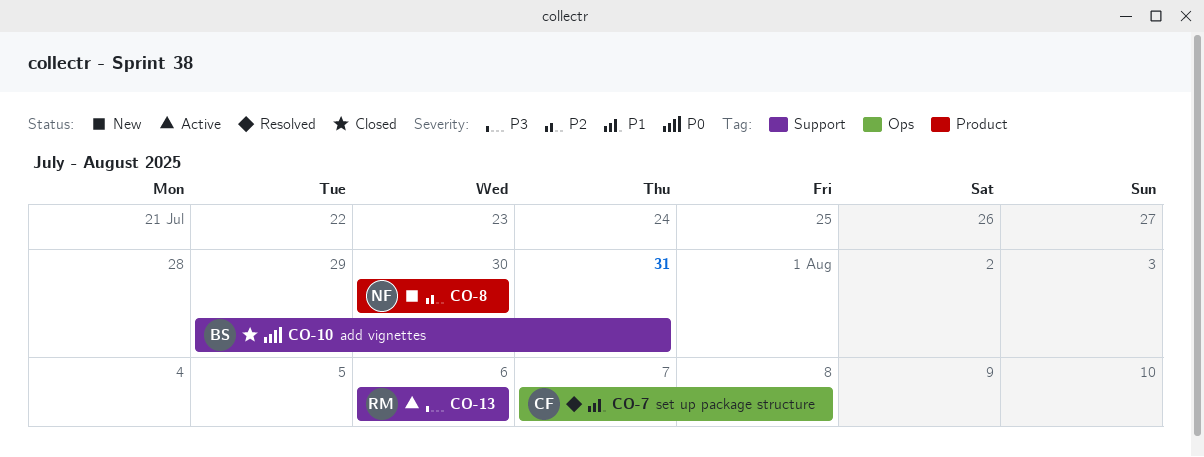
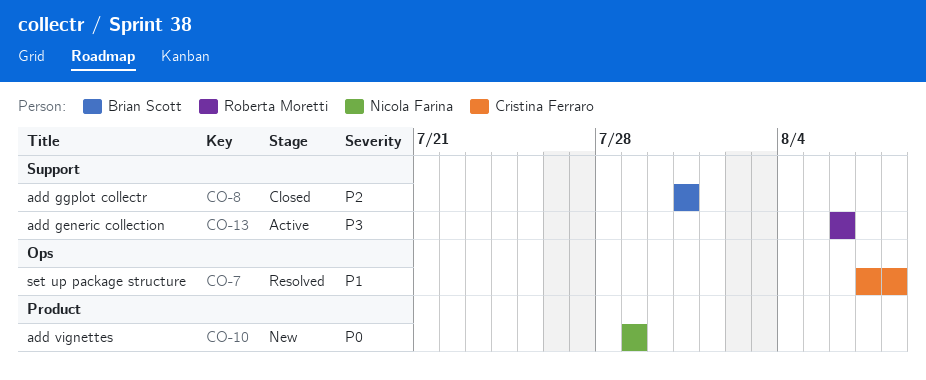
CO-8, status: New -> Closed
CO-8, owner: Nicola Farina -> Brian Scott
CO-8, label: Product -> Support
CO-8, start: Jul 30 -> Jul 31
CO-8, due: Jul 30 -> Jul 31
CO-10, status: Closed -> New
CO-10, owner: Brian Scott -> Nicola Farina
CO-10, label: Support -> Product
CO-10, due: Jul 31 -> Jul 29

